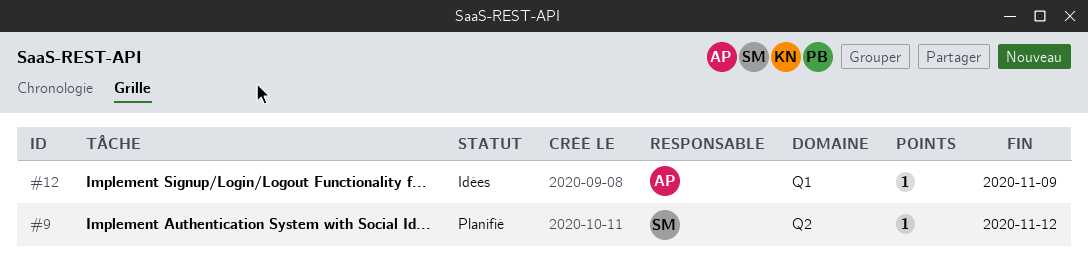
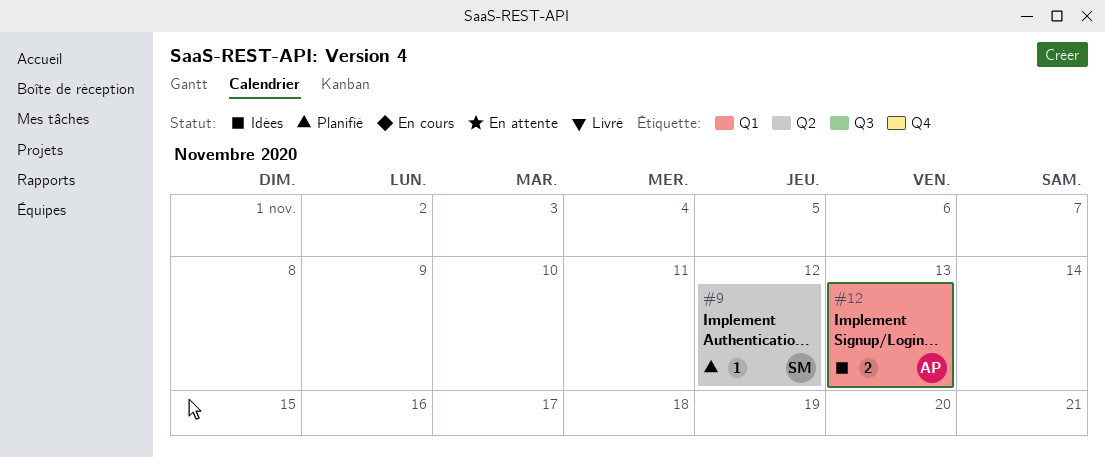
#12, estimate: 1 -> 2
#12, due: Nov 9 -> Nov 13

